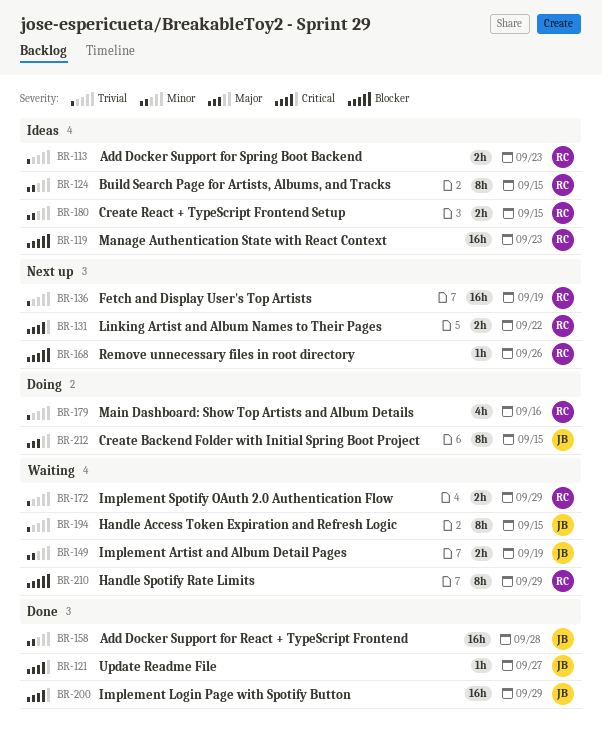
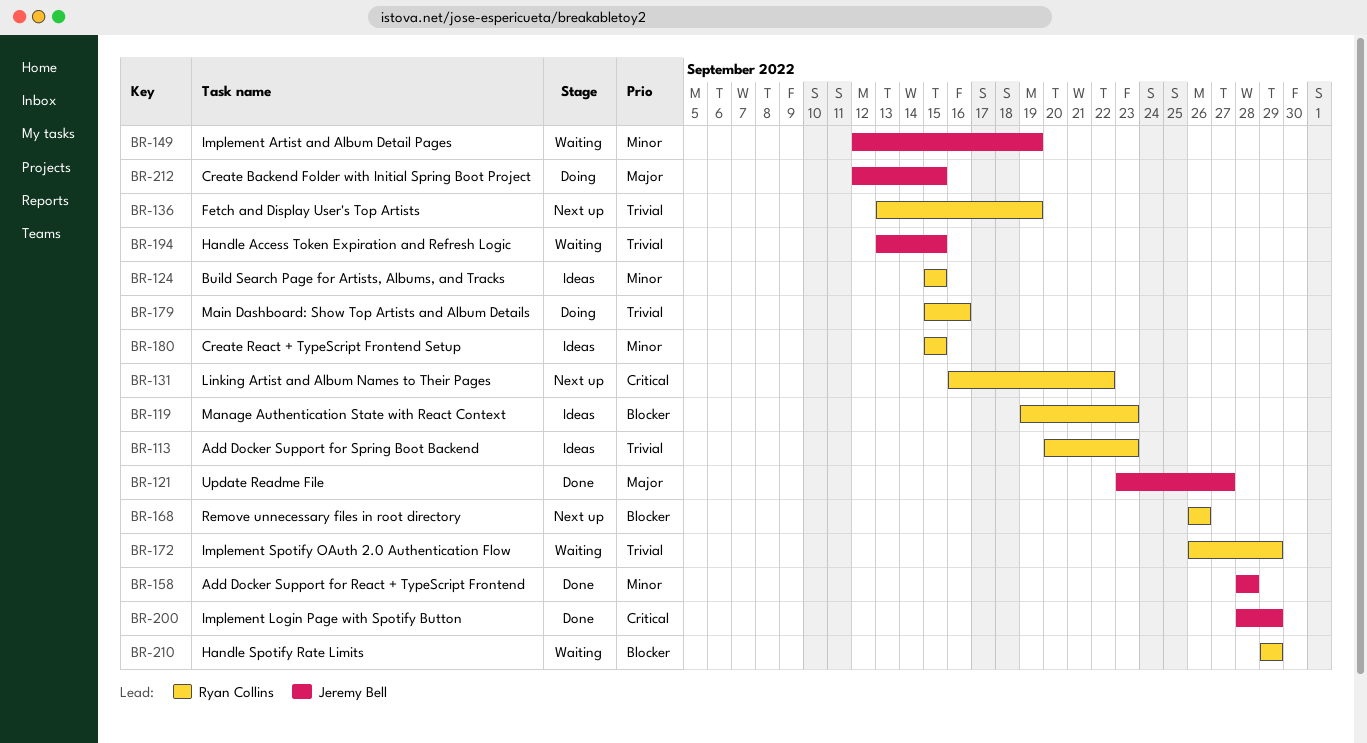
BR-121, priority: Critical -> Major

